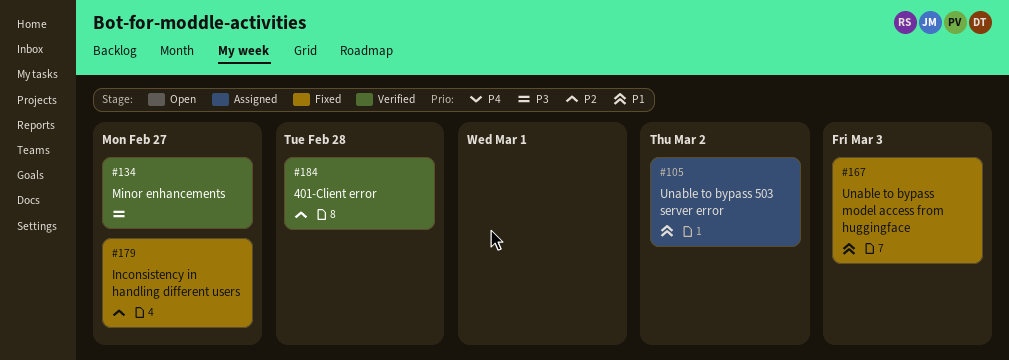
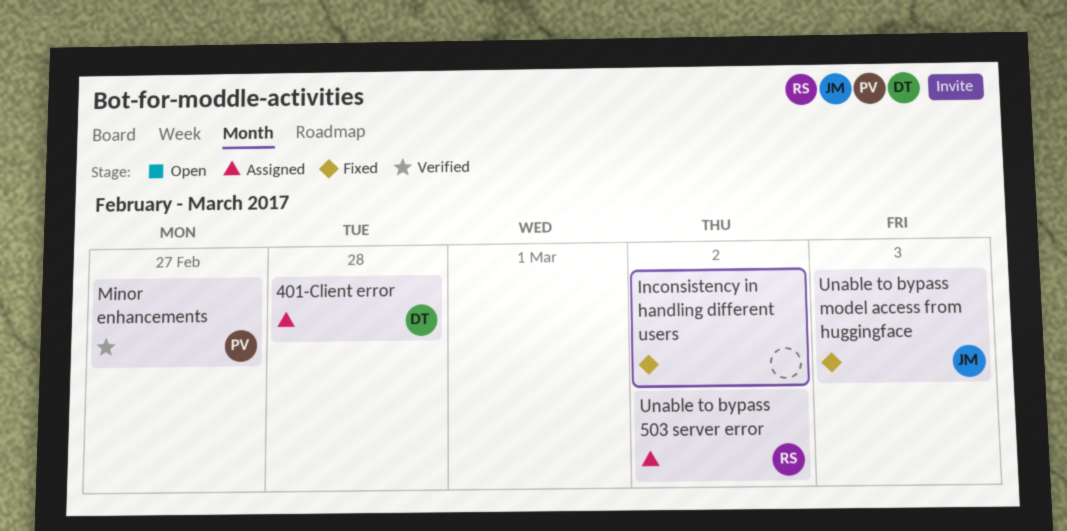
401-Client error, status: Verified -> Assigned
Inconsistency in handling different users, due: Feb 27 -> Mar 2

